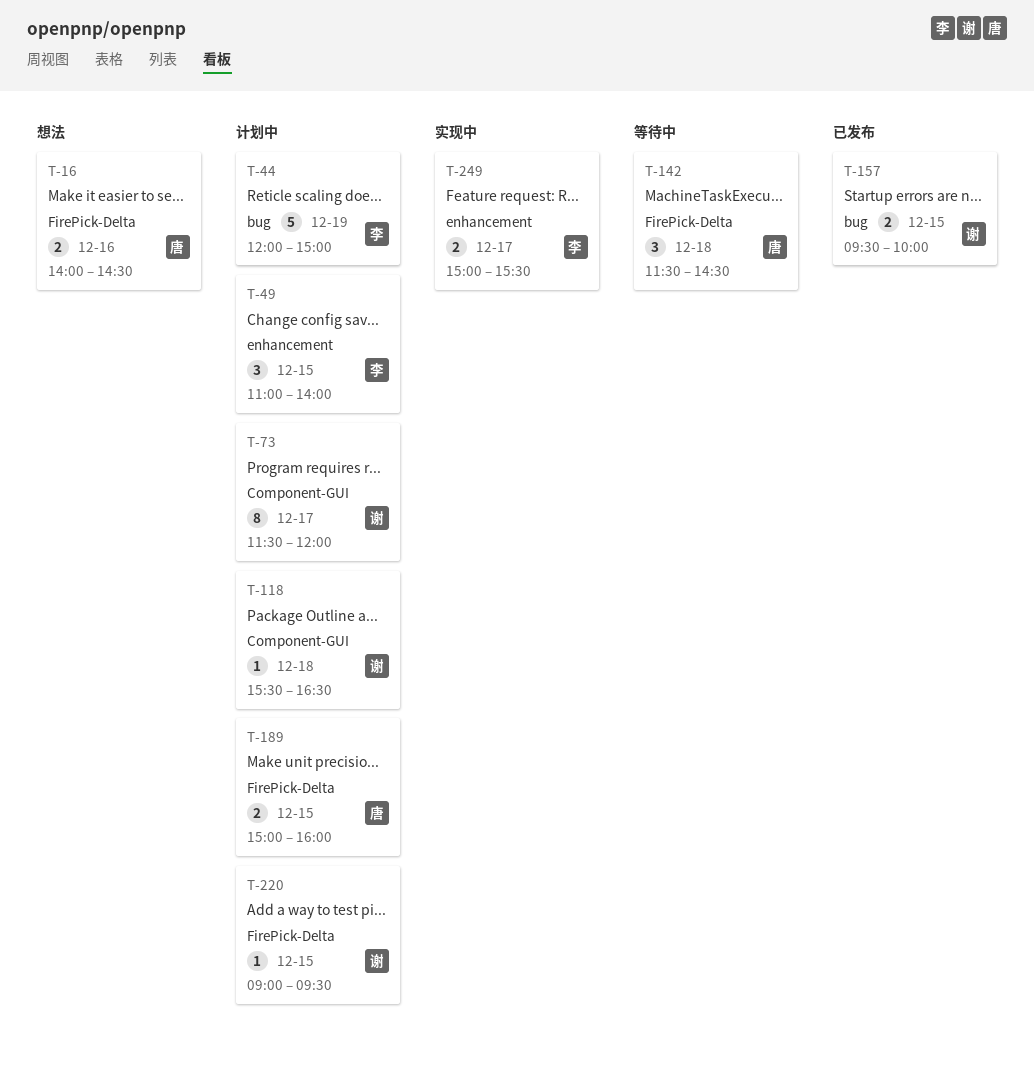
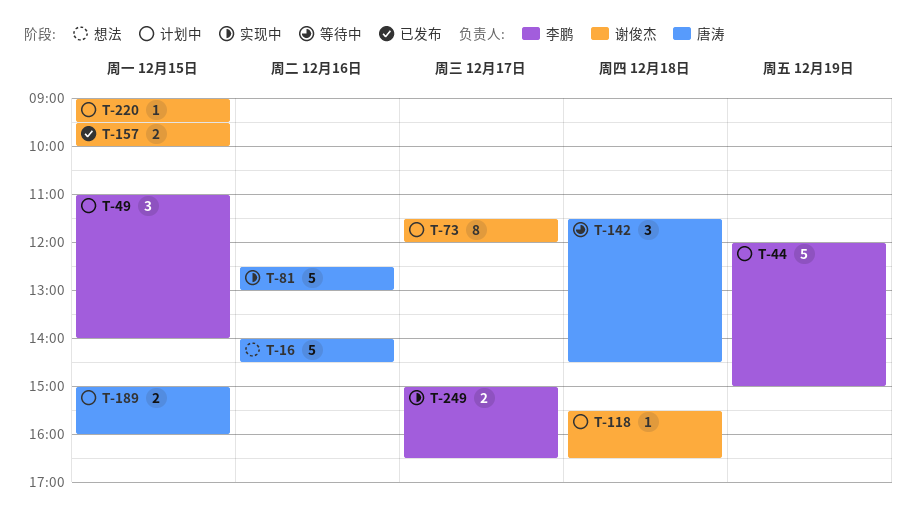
T-16, estimate: 2 -> 5
T-81: none -> present
T-249, ends: 15:30 -> 16:30

